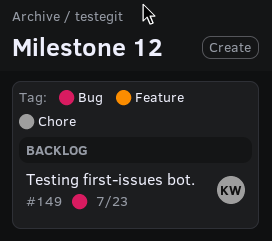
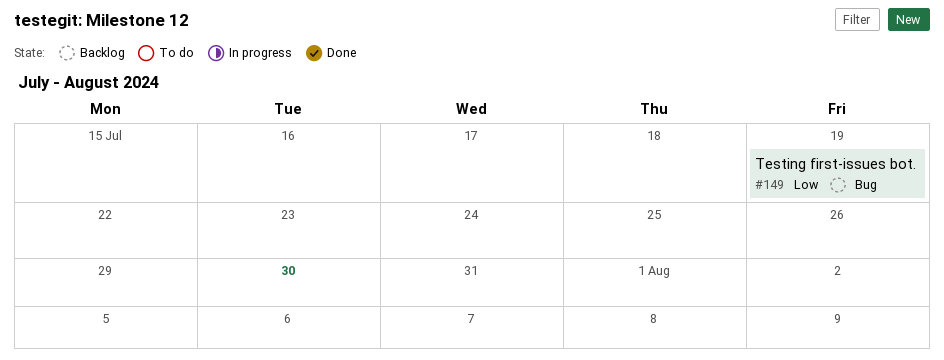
#149, due: Jul 23 -> Jul 19

